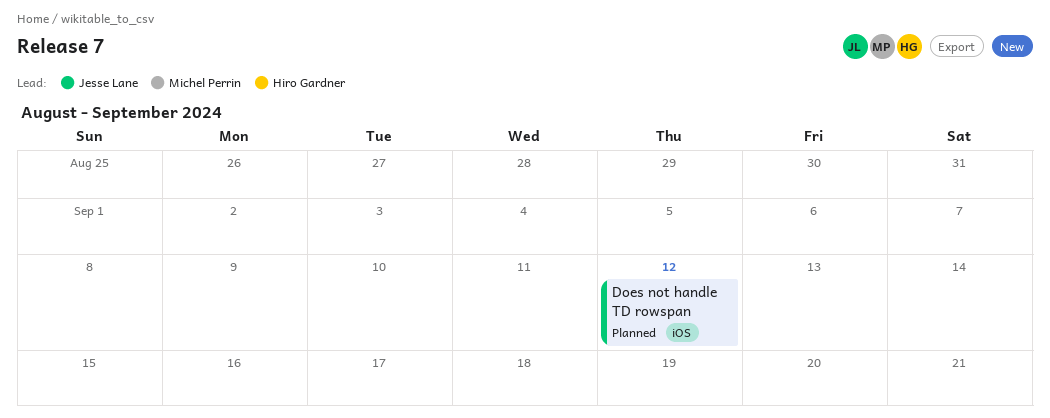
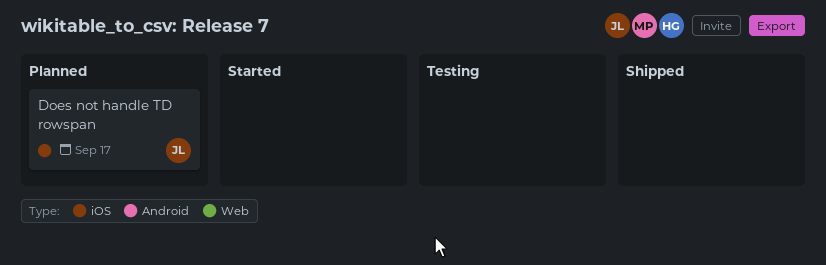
Does not handle TD rowspan, due: Sep 12 -> Sep 17

